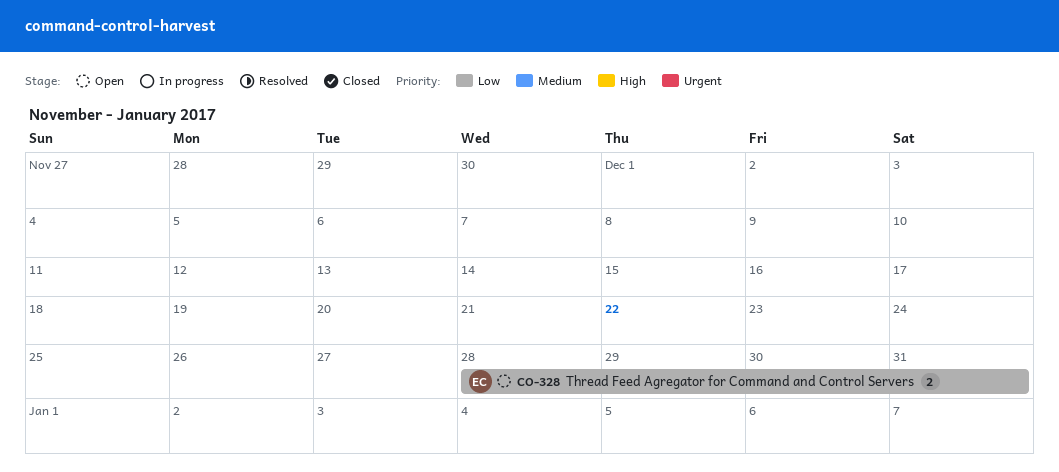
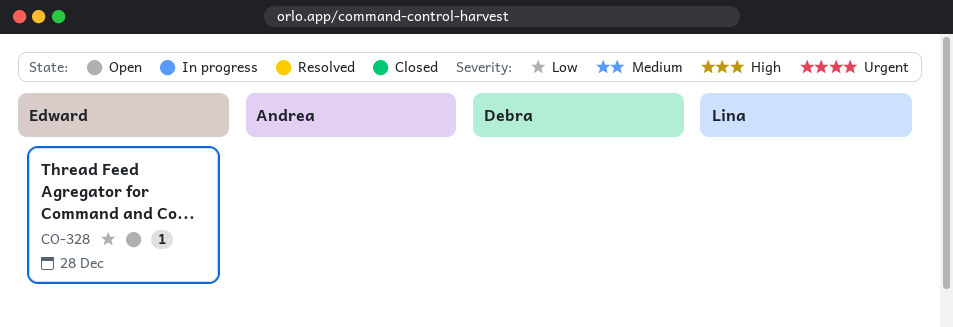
CO-328, estimate: 2 -> 1
CO-328, due: Dec 31 -> Dec 28

